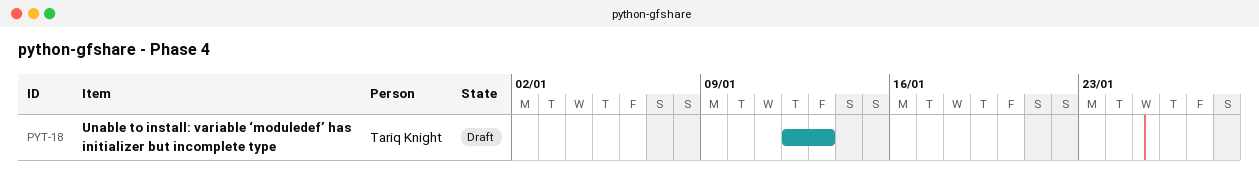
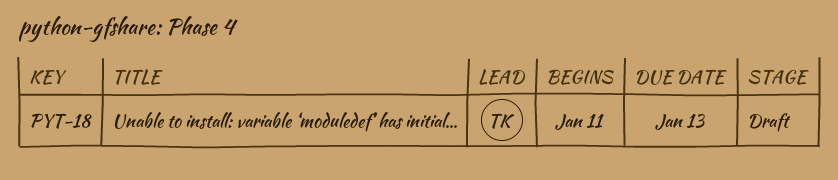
PYT-18, start: Jan 12 -> Jan 11

